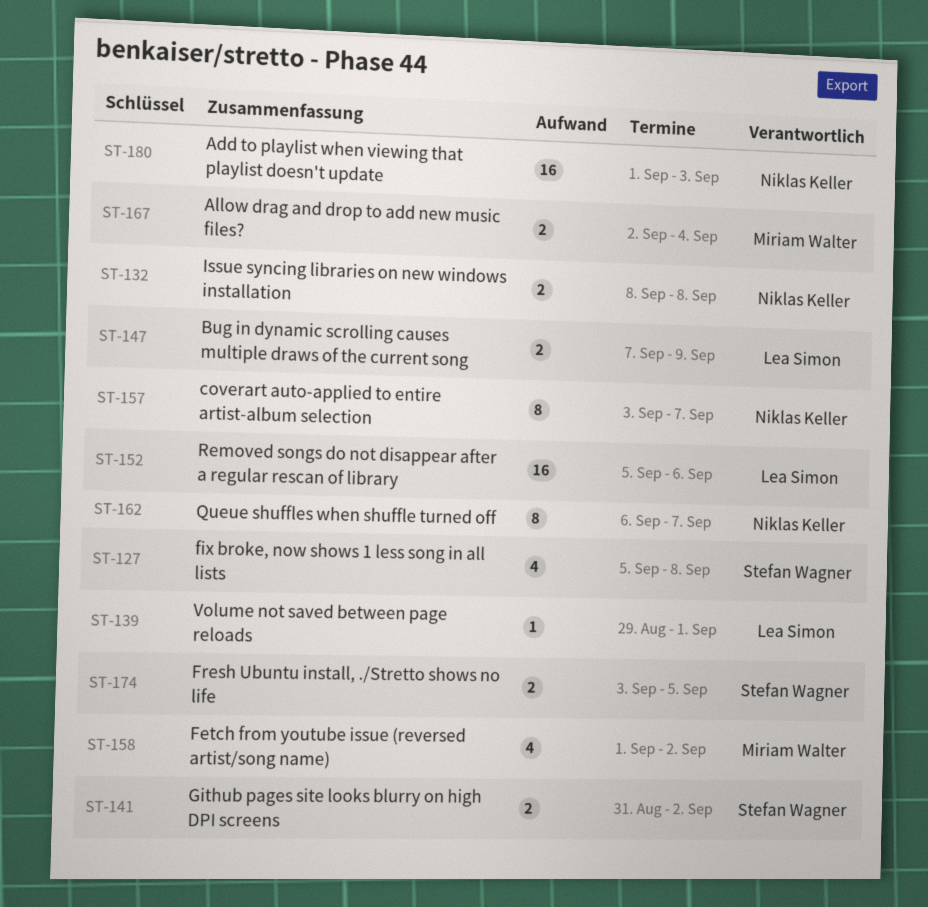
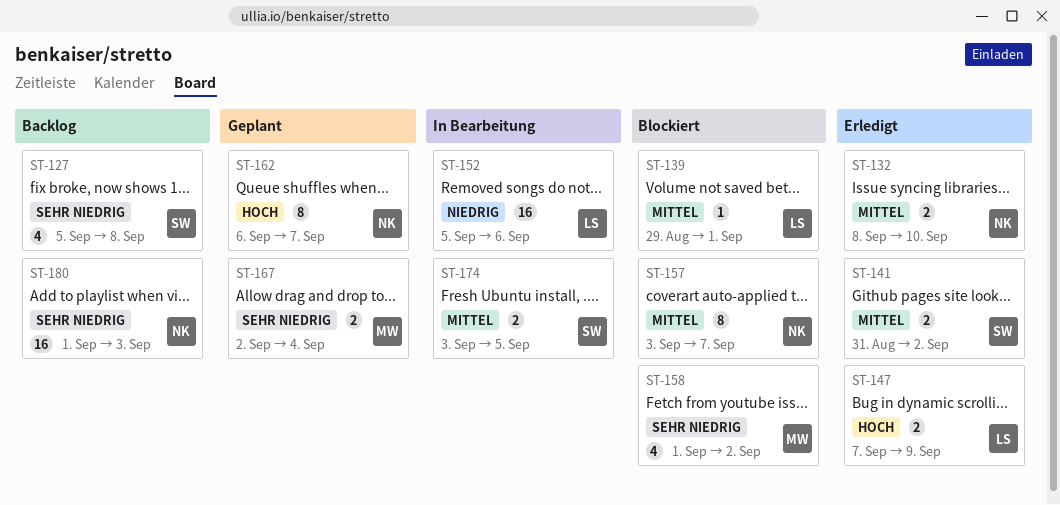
ST-132, due: Sep 8 -> Sep 10

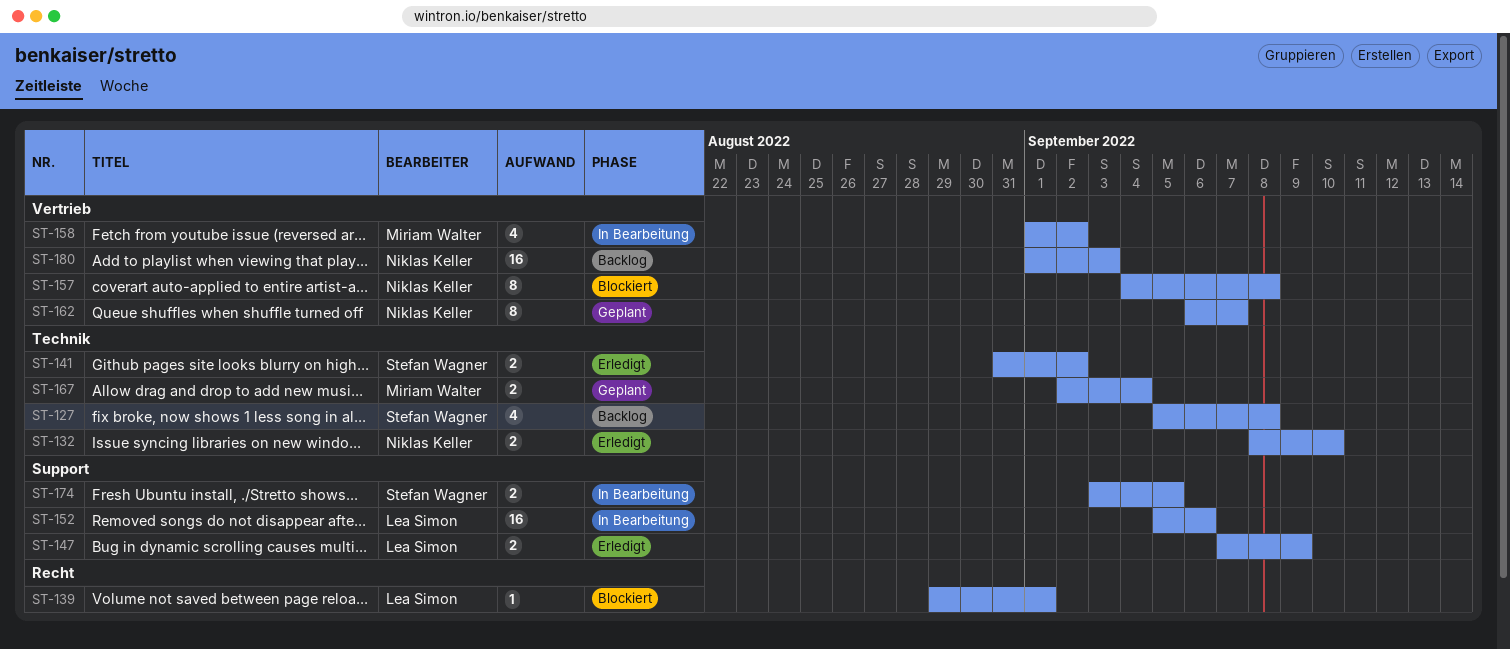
ST-157, start: Sep 3 -> Sep 4
ST-157, due: Sep 7 -> Sep 8
ST-158, status: Blockiert -> In Bearbeitung

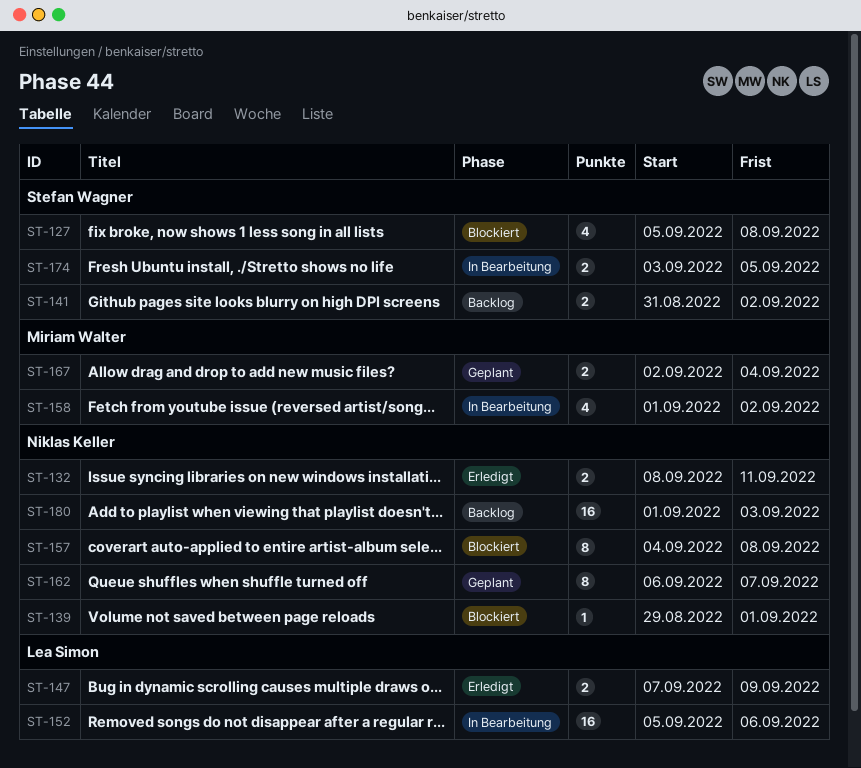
ST-127, status: Backlog -> Blockiert
ST-132, due: Sep 10 -> Sep 11
ST-139, owner: Lea Simon -> Niklas Keller
ST-141, status: Erledigt -> Backlog

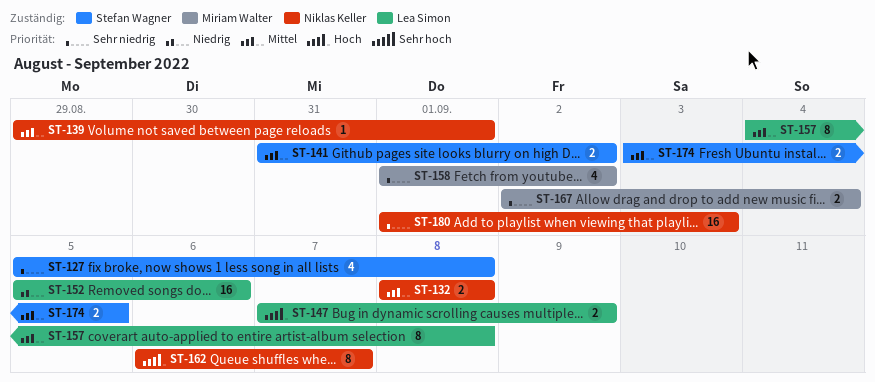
ST-132, due: Sep 11 -> Sep 8
ST-157, owner: Niklas Keller -> Lea Simon

